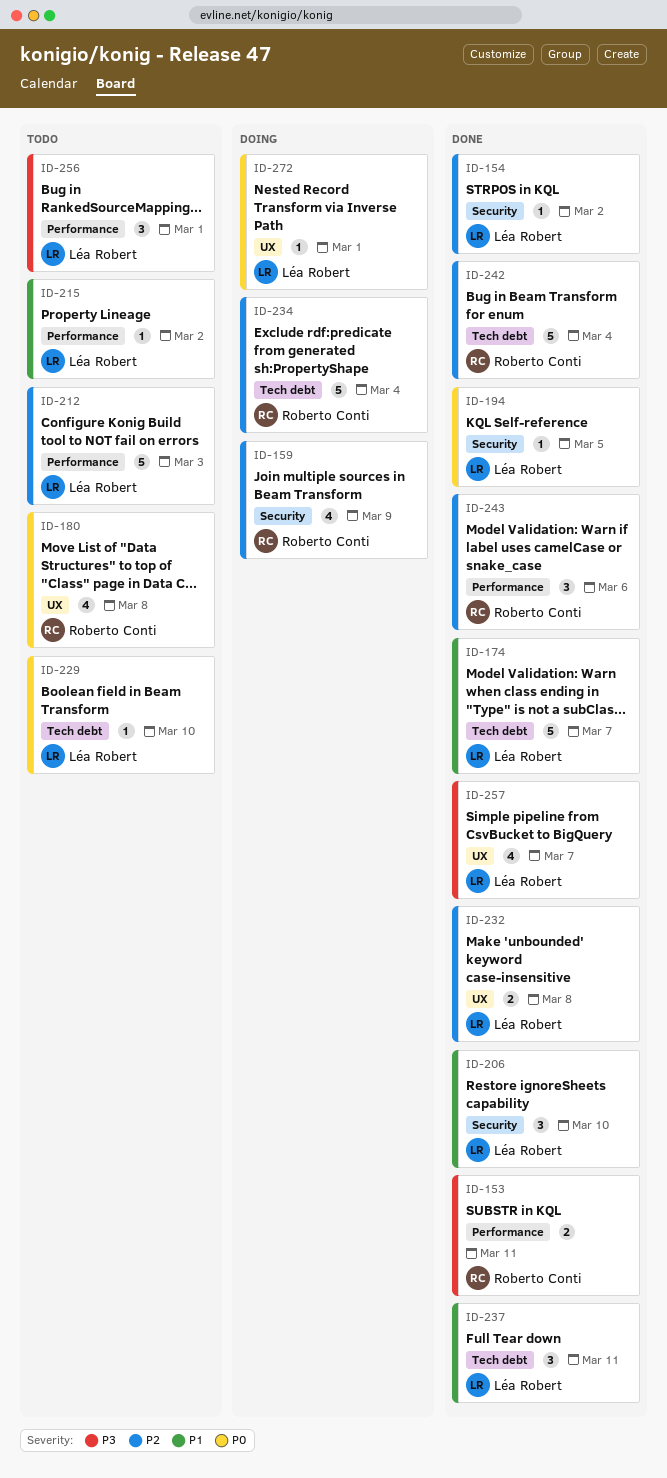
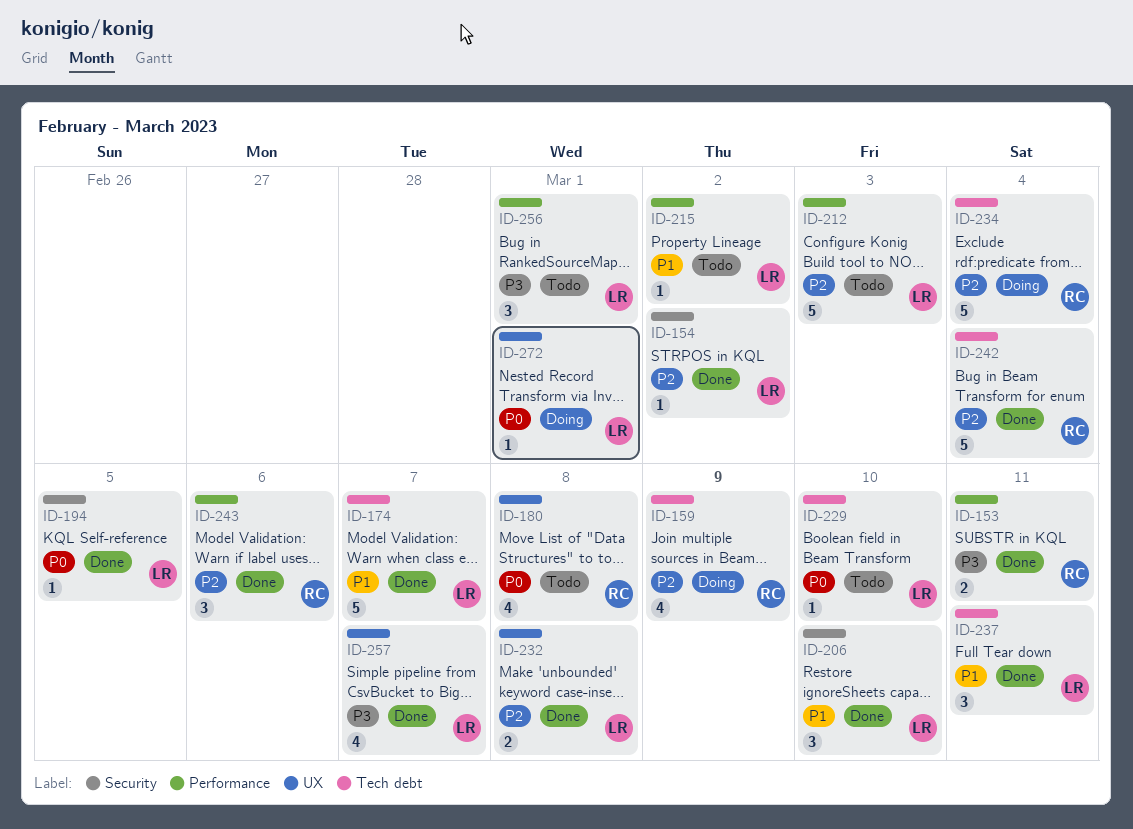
ID-159, label: Security -> Tech debt

